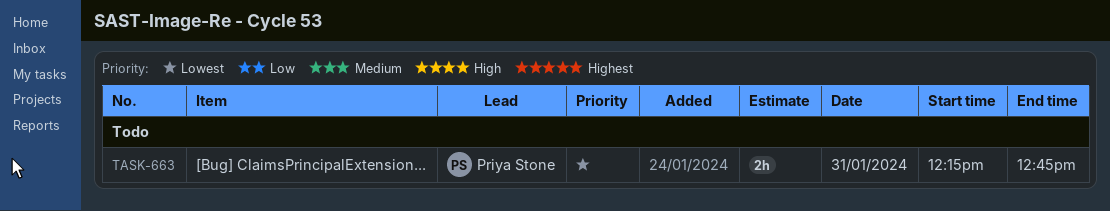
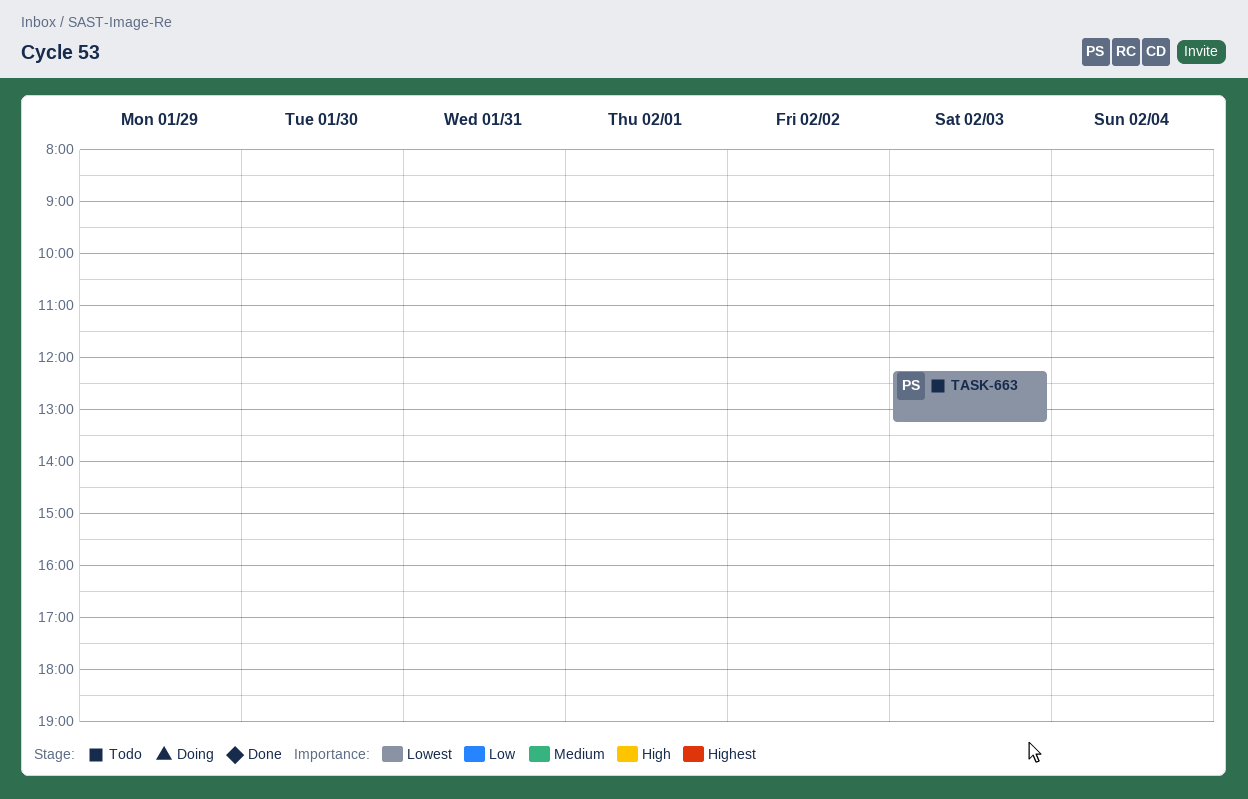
TASK-663, day: Jan 31 -> Feb 3
TASK-663, ends: 12:45 -> 13:15

